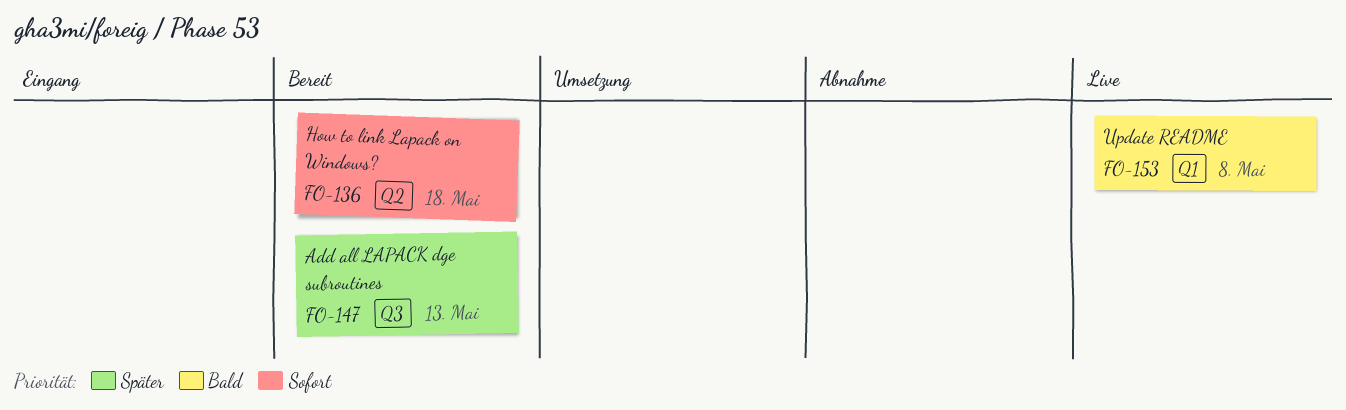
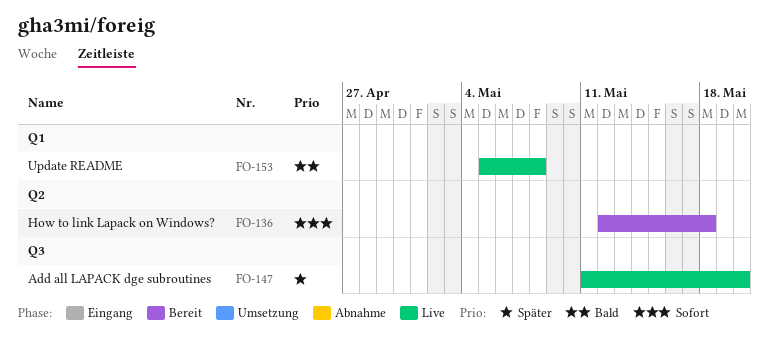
FO-147, status: Bereit -> Live
FO-147, due: May 13 -> May 20

